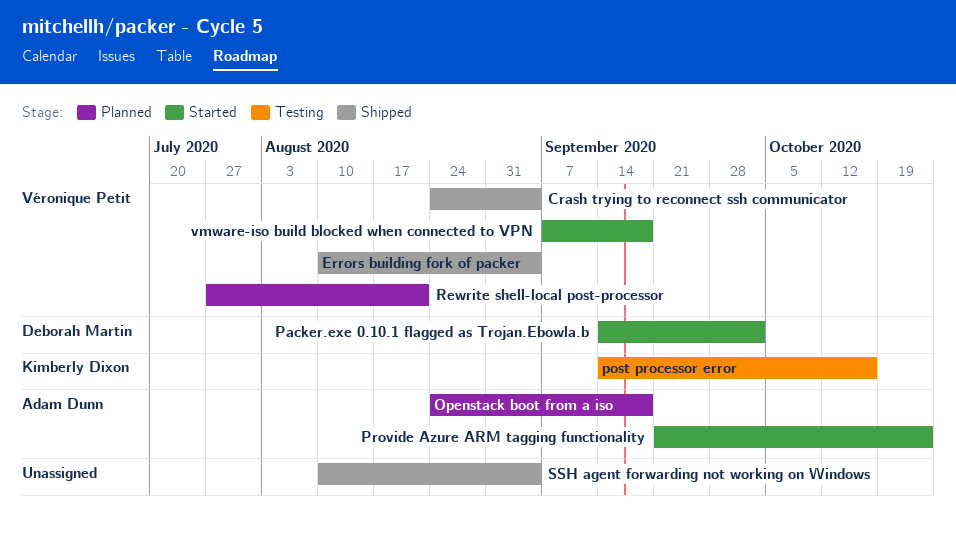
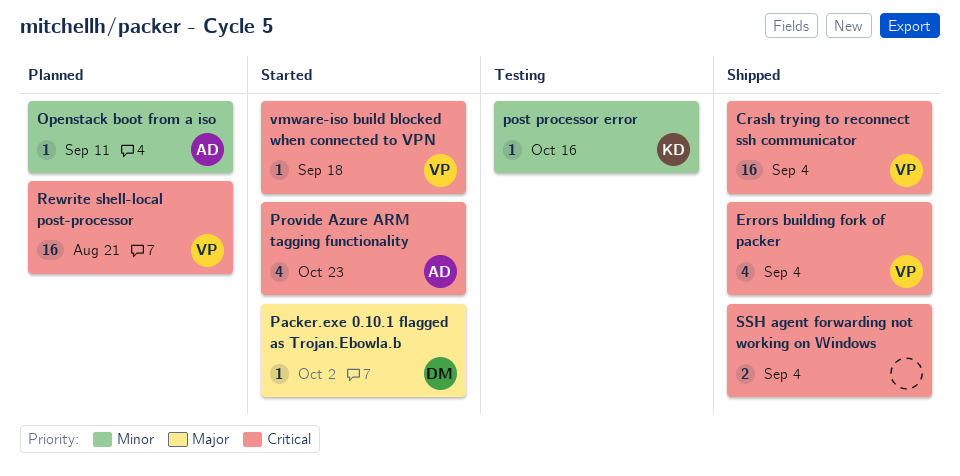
Openstack boot from a iso, due: Sep 18 -> Sep 11

